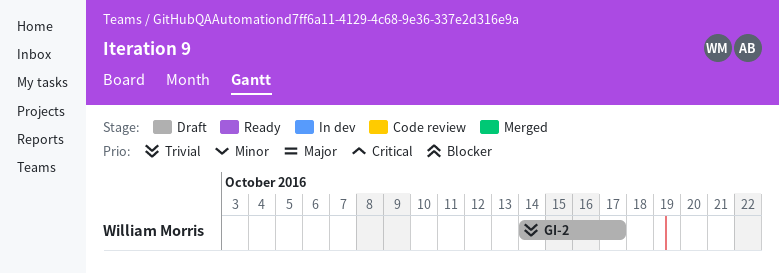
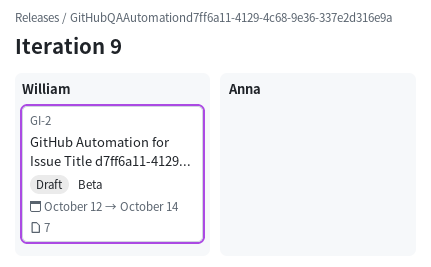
GI-2, start: Oct 14 -> Oct 12
GI-2, due: Oct 17 -> Oct 14

